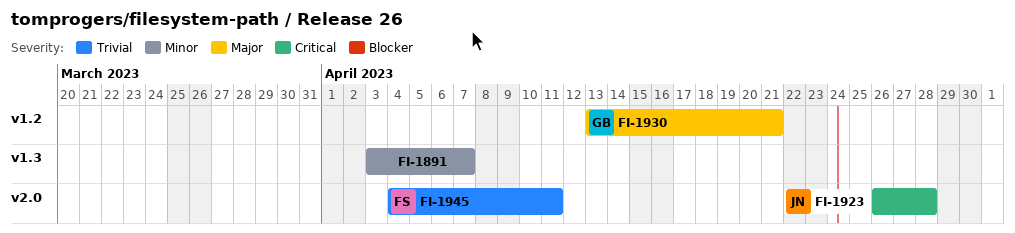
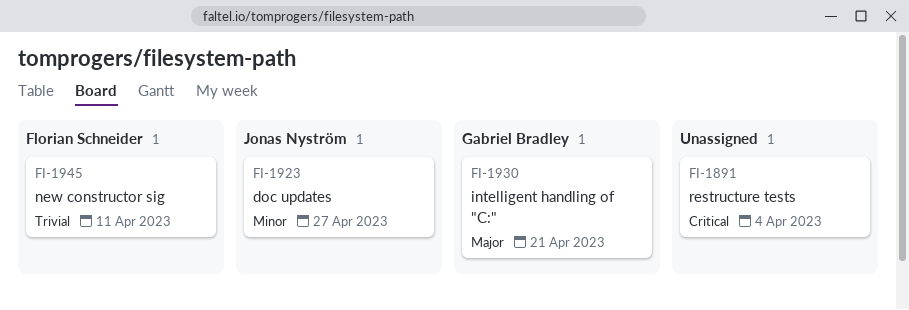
FI-1891, priority: Minor -> Critical
FI-1891, due: Apr 7 -> Apr 4
FI-1923, priority: Critical -> Minor
FI-1923, due: Apr 28 -> Apr 27

